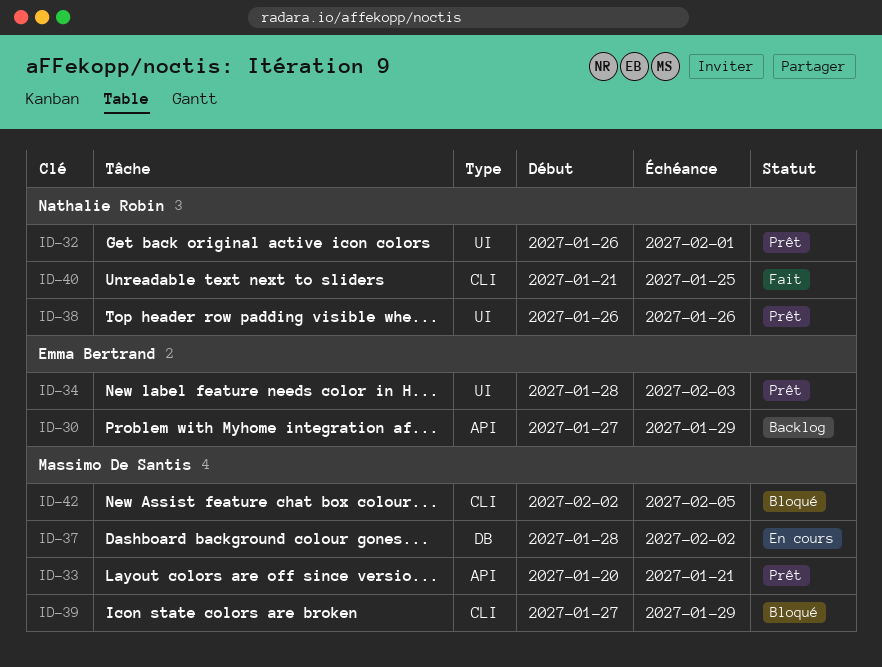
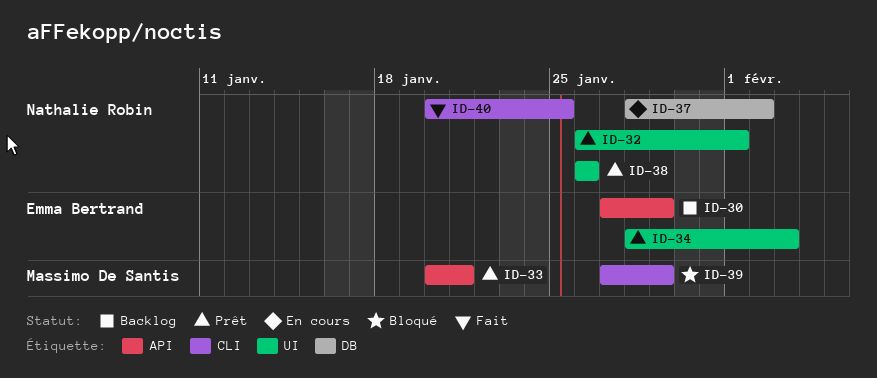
ID-37, owner: Massimo De Santis -> Nathalie Robin
ID-40, start: Jan 21 -> Jan 20
ID-42: present -> none

